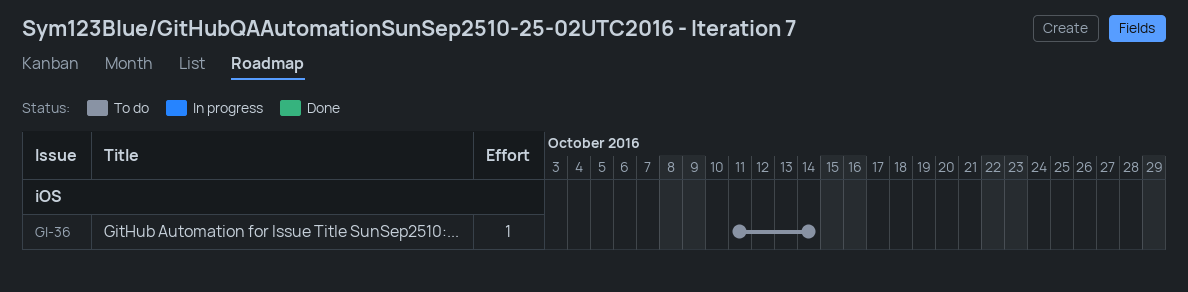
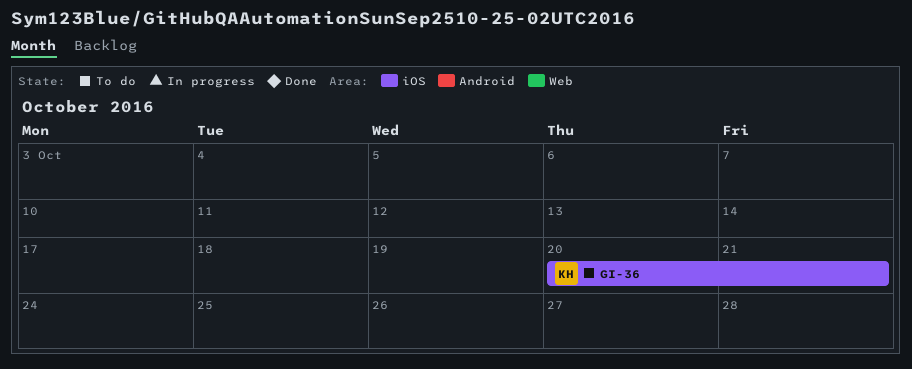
GI-36, start: Oct 11 -> Oct 20
GI-36, due: Oct 14 -> Oct 21

